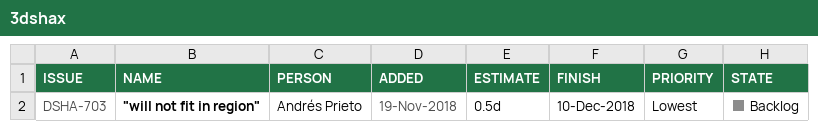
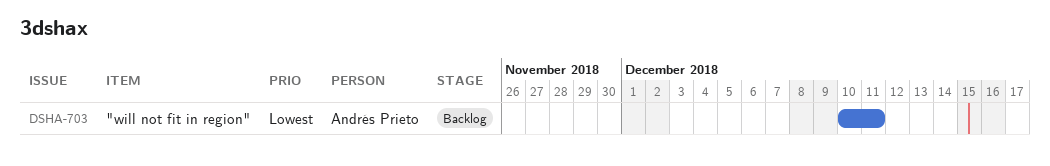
DSHA-703, due: Dec 10 -> Dec 11

